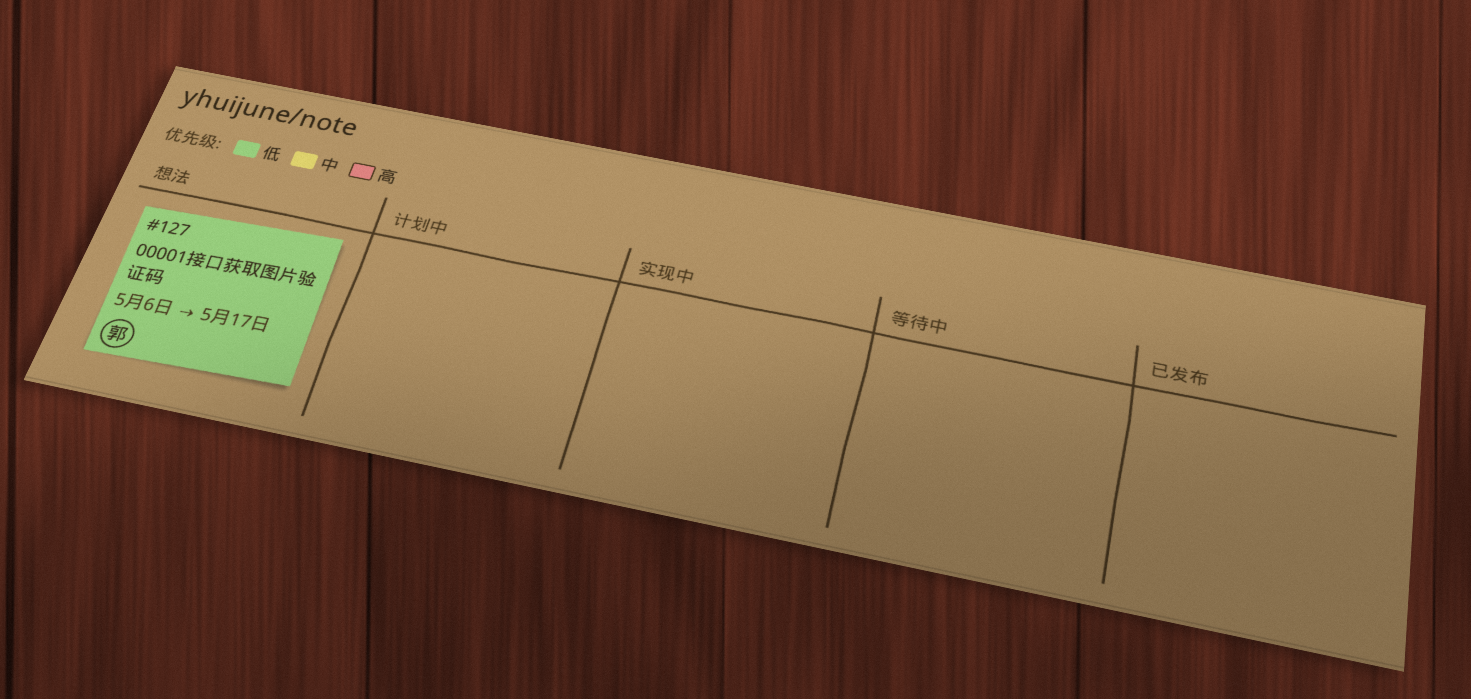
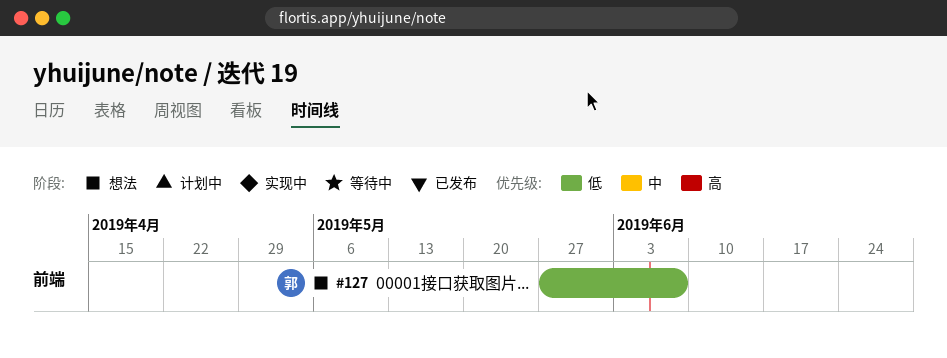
#127, start: May 6 -> May 27
#127, due: May 17 -> Jun 7

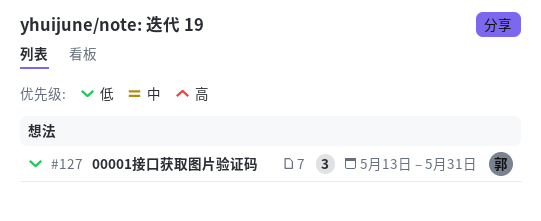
#127, start: May 27 -> May 13
#127, due: Jun 7 -> May 31

